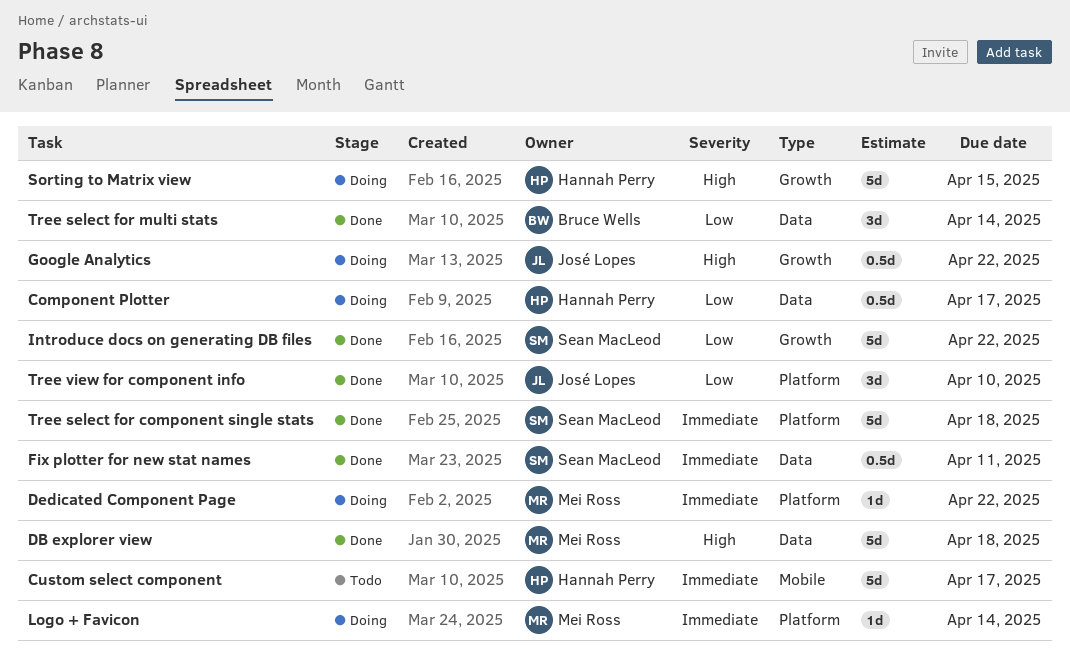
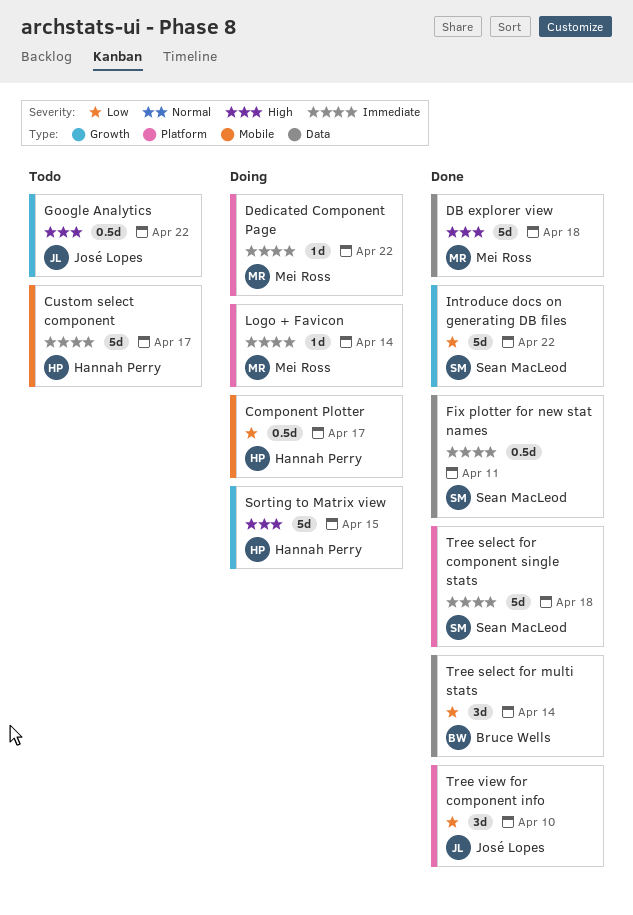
Component Plotter, label: Data -> Mobile
Google Analytics, status: Doing -> Todo

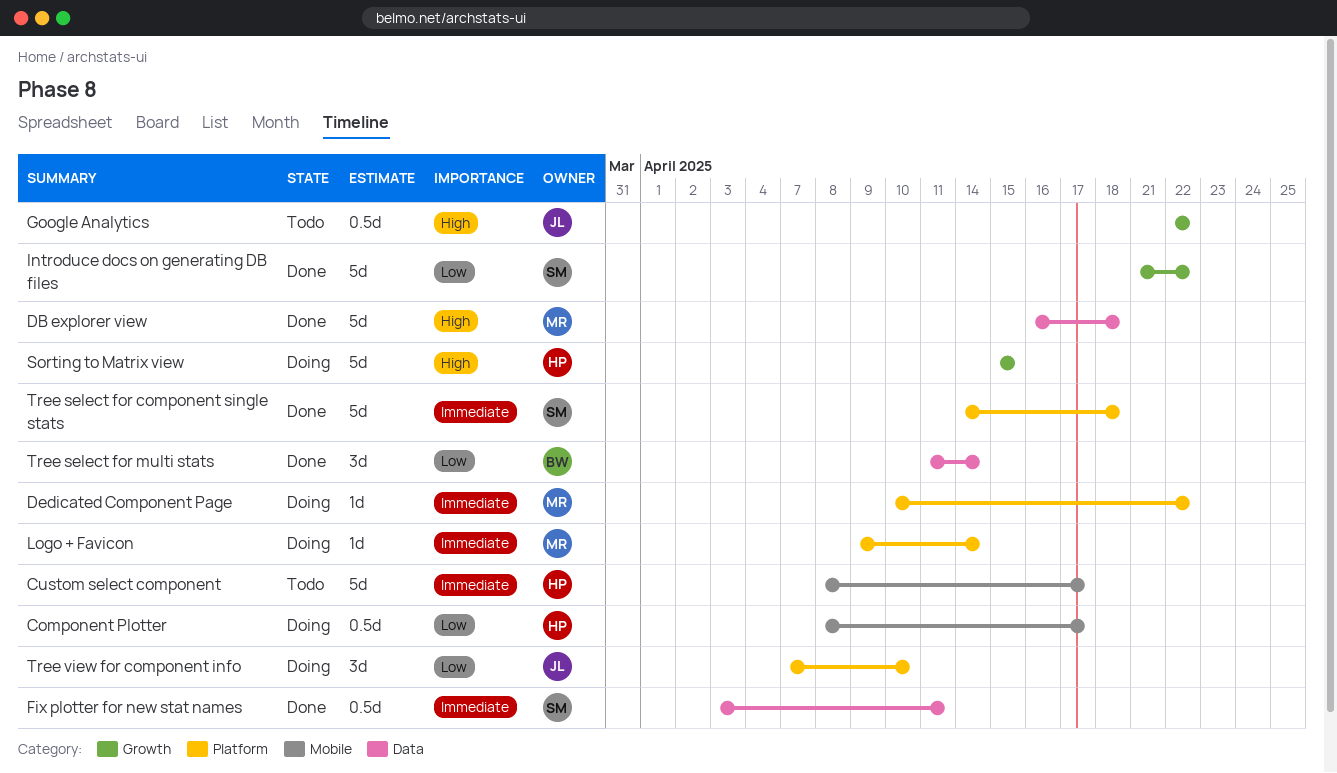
Tree view for component info, status: Done -> Doing

